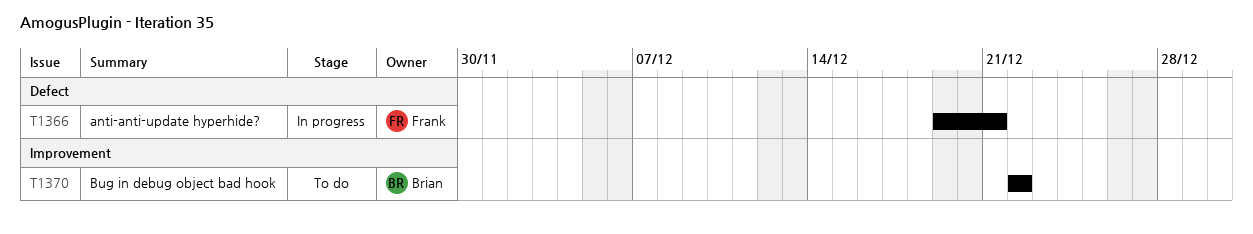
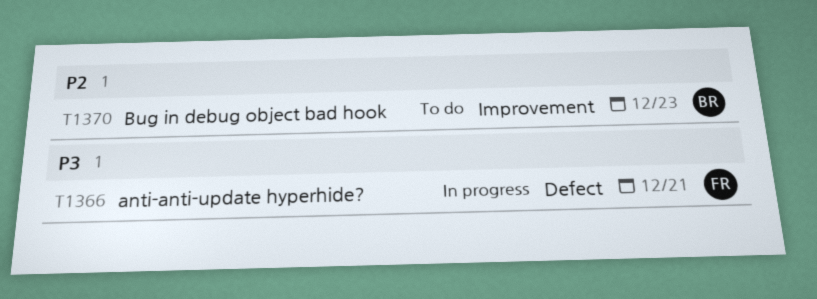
T1370, due: Dec 22 -> Dec 23

